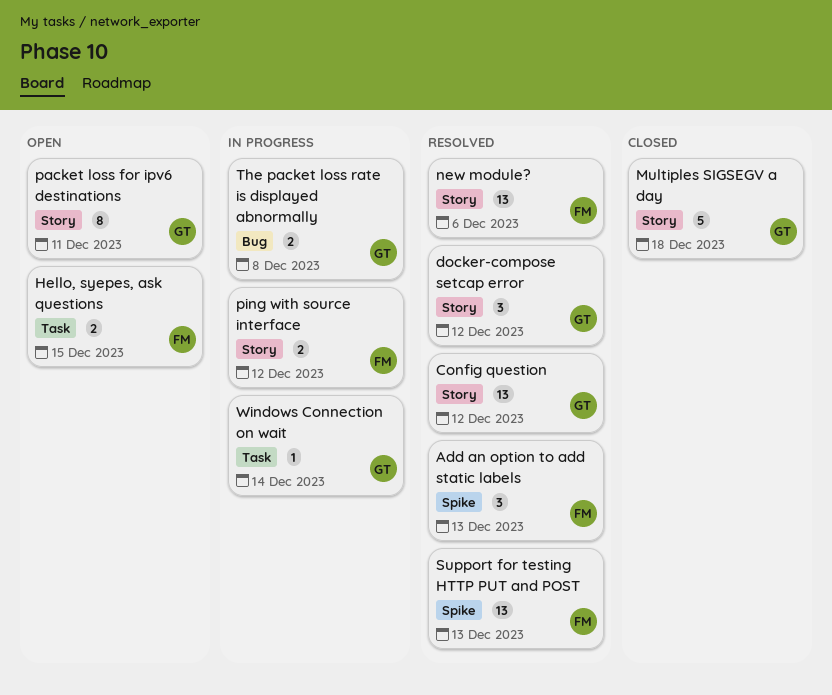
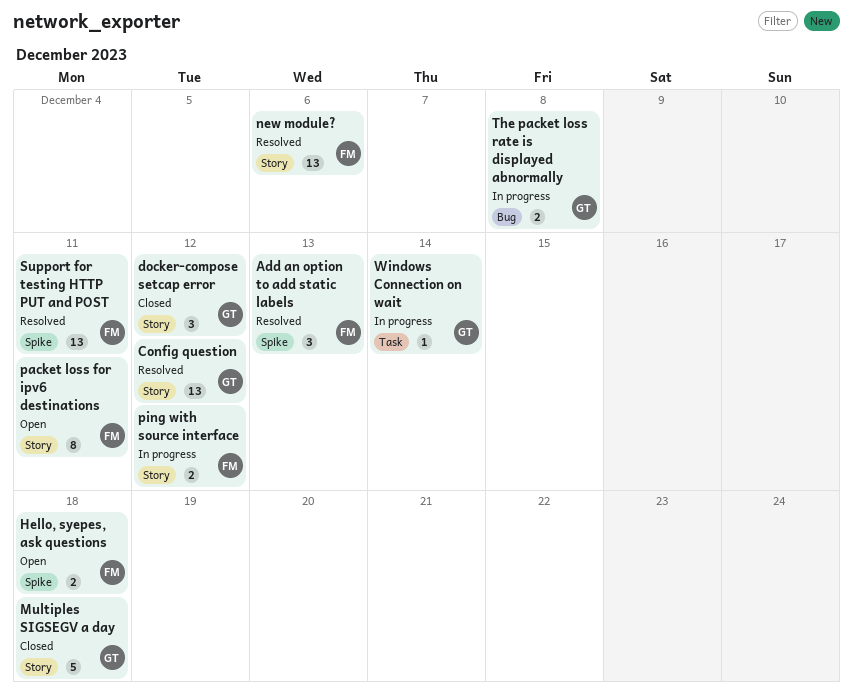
docker-compose setcap error, status: Resolved -> Closed
Hello, syepes, ask questions, label: Task -> Spike
Hello, syepes, ask questions, due: Dec 15 -> Dec 18
packet loss for ipv6 destinations, owner: GT -> FM
Support for testing HTTP PUT and POST, due: Dec 13 -> Dec 11

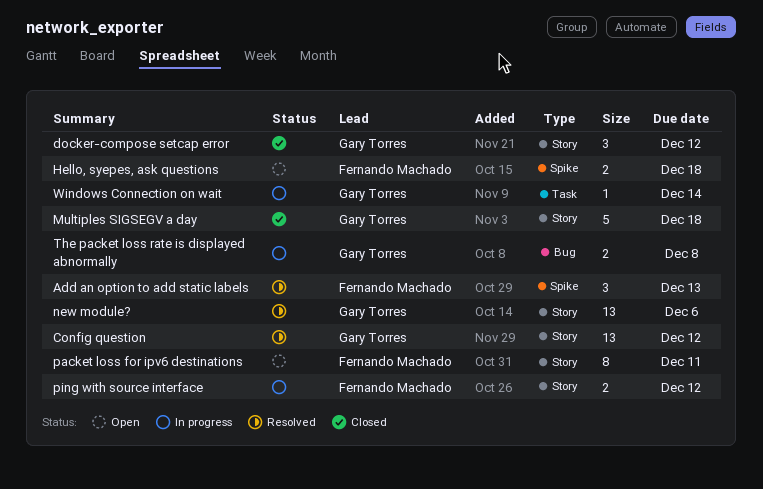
new module?, owner: Fernando Machado -> Gary Torres
Support for testing HTTP PUT and POST: present -> none

